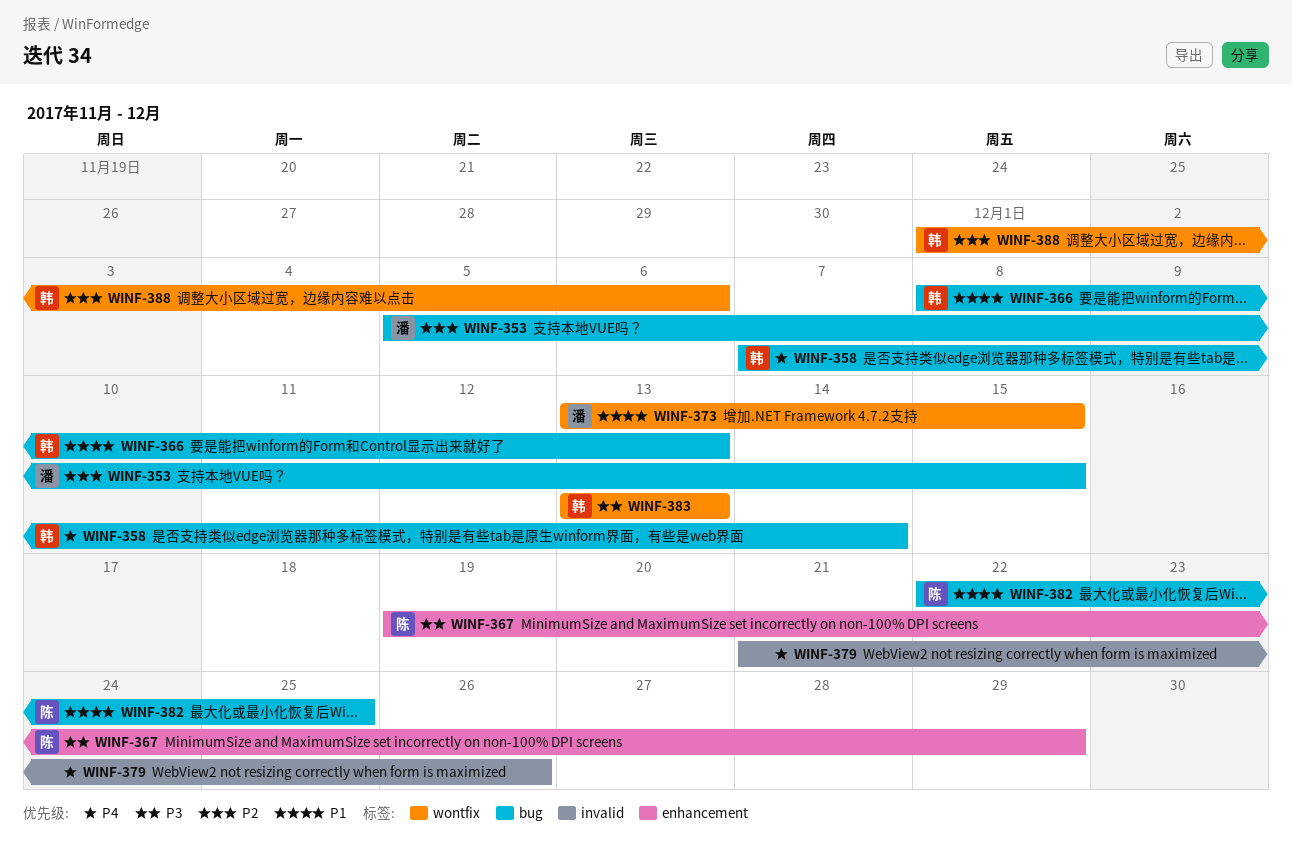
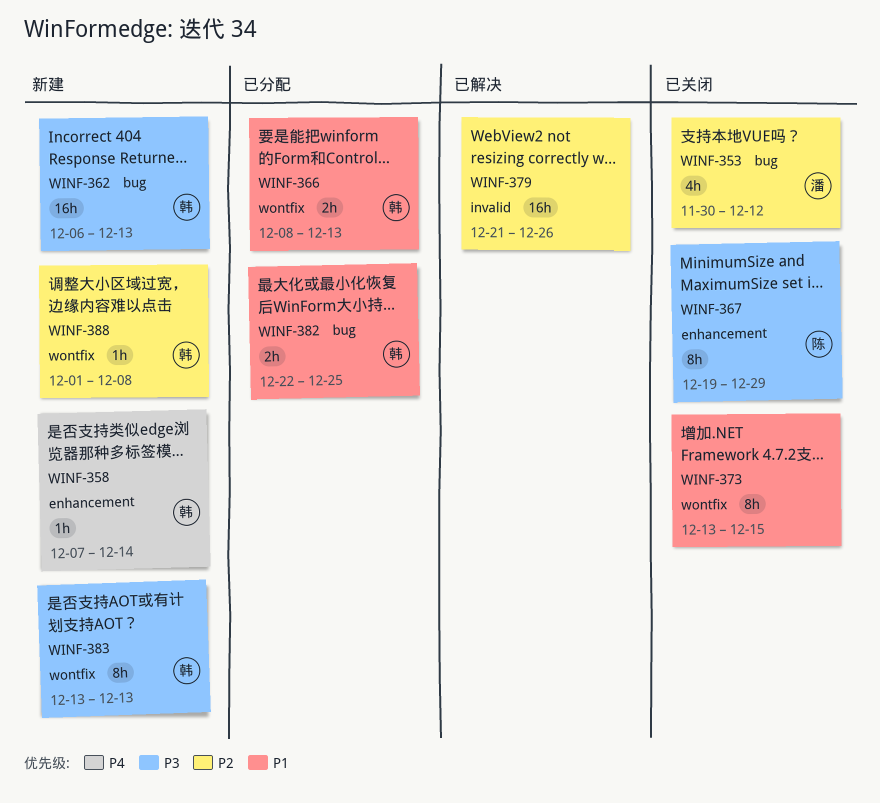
WINF-353, start: Dec 5 -> Nov 30
WINF-353, due: Dec 15 -> Dec 12
WINF-358, label: bug -> enhancement
WINF-362: none -> present
WINF-366, label: bug -> wontfix
WINF-373, owner: 潘 -> none
WINF-379, priority: P4 -> P2
WINF-382, owner: 陈 -> 韩
WINF-388, due: Dec 6 -> Dec 8

